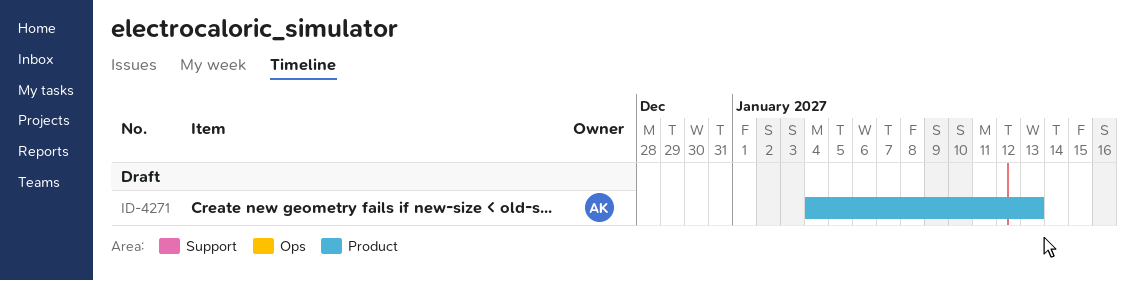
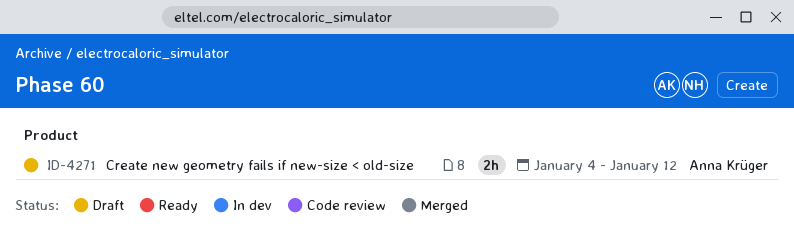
ID-4271, due: Jan 13 -> Jan 12

